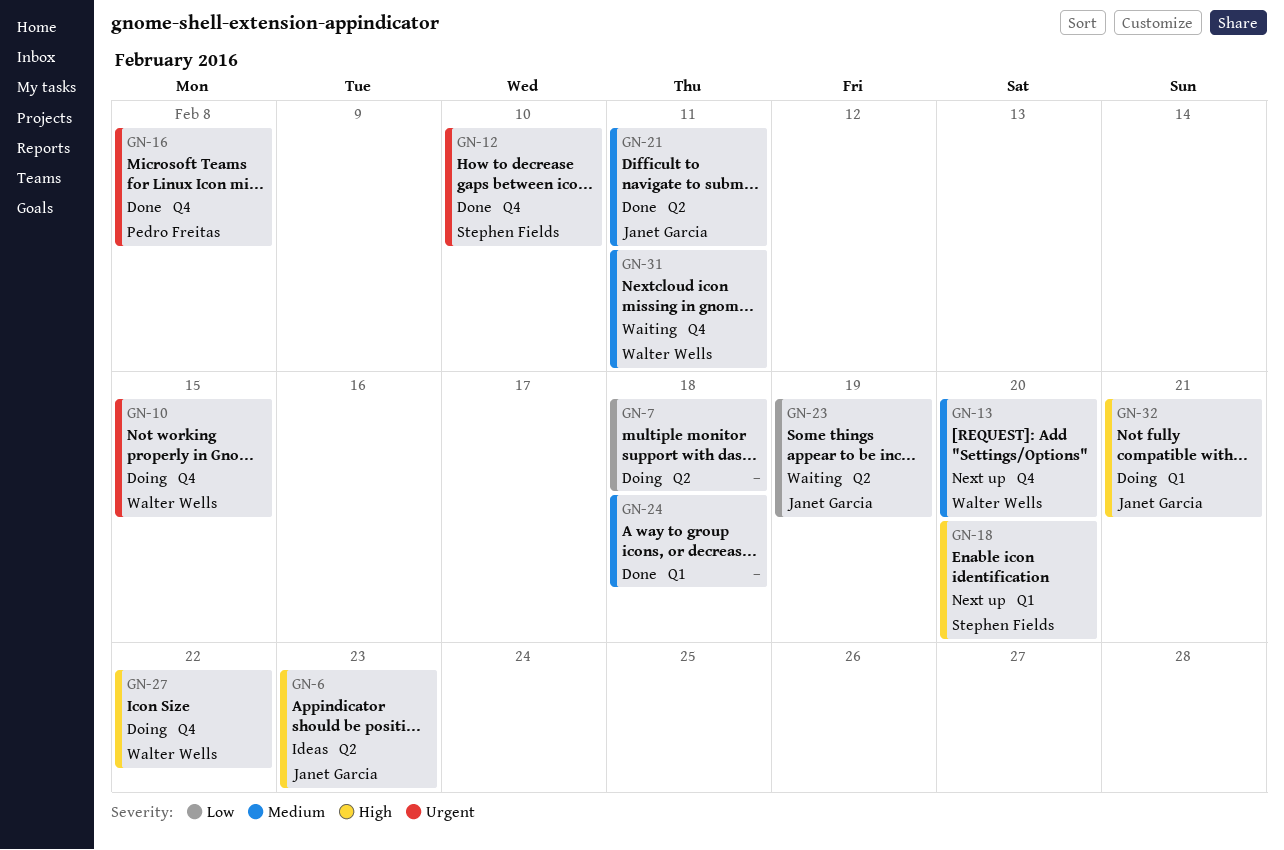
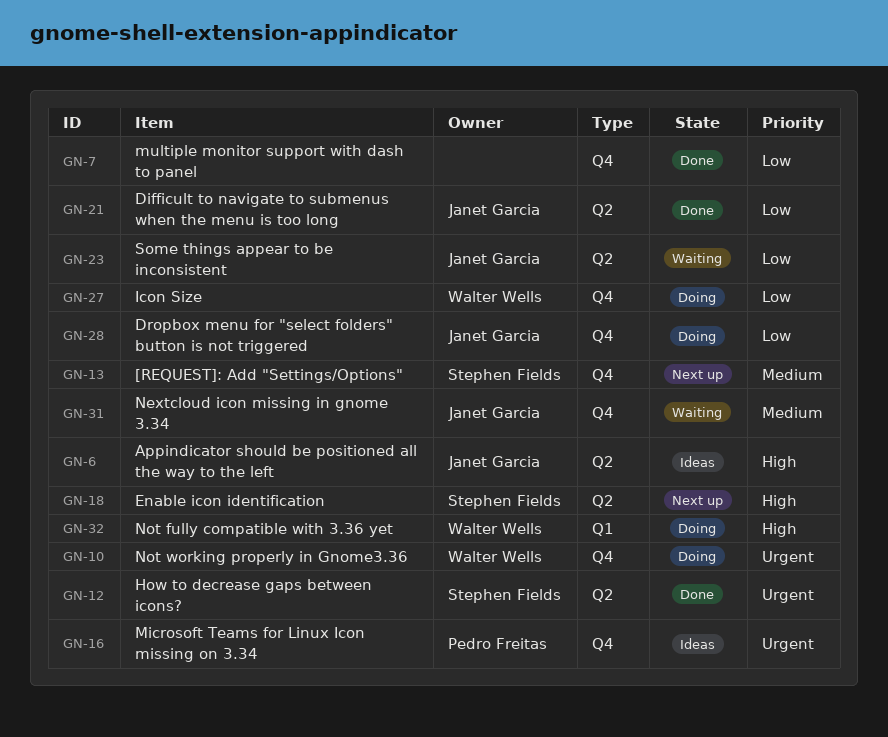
GN-7, status: Doing -> Done
GN-7, label: Q2 -> Q4
GN-12, label: Q4 -> Q2
GN-13, owner: Walter Wells -> Stephen Fields
GN-16, status: Done -> Ideas
GN-18, label: Q1 -> Q2
GN-21, priority: Medium -> Low
GN-24: present -> none
GN-27, priority: High -> Low
GN-28: none -> present
GN-31, owner: Walter Wells -> Janet Garcia
GN-32, owner: Janet Garcia -> Walter Wells

